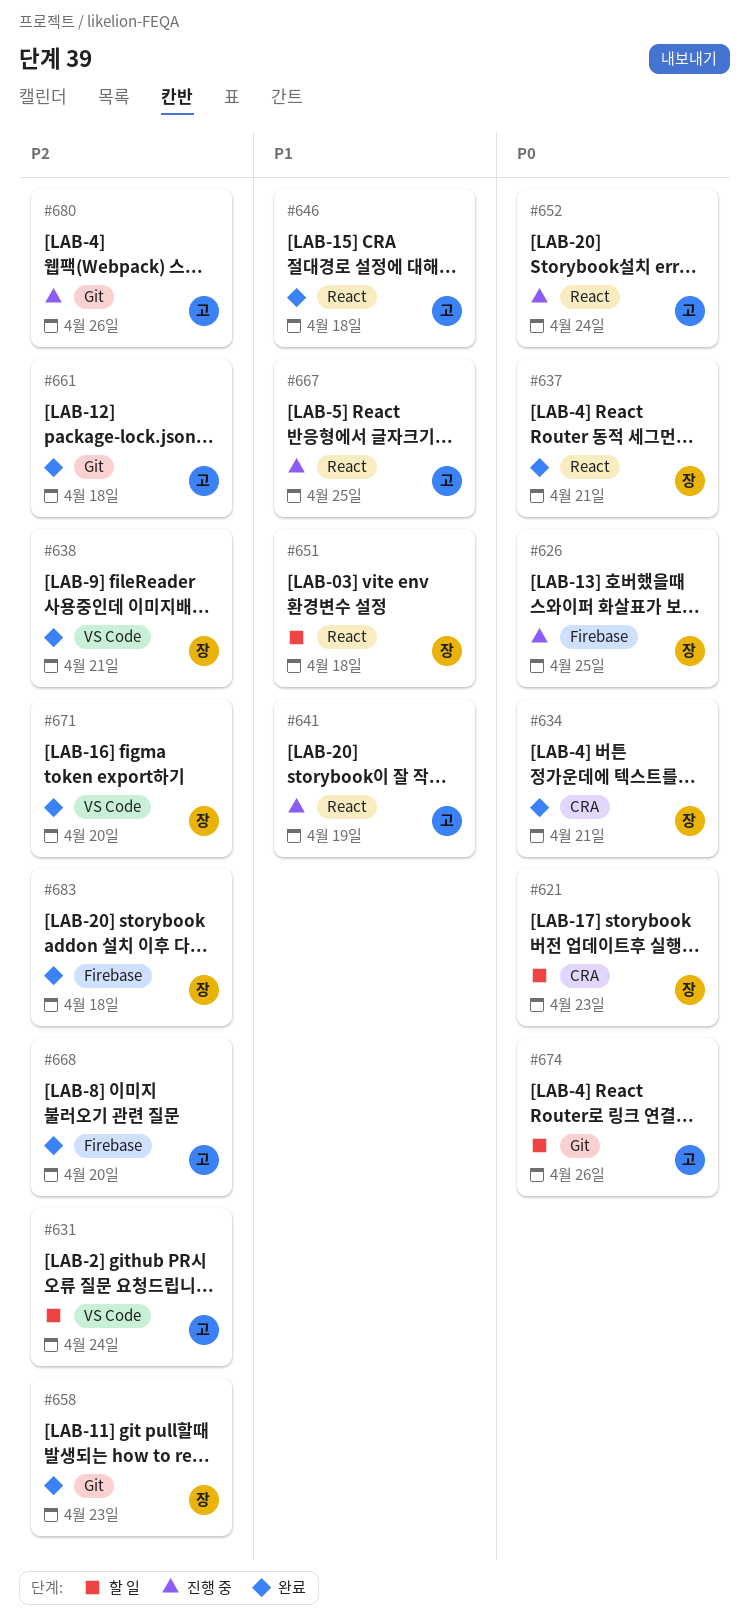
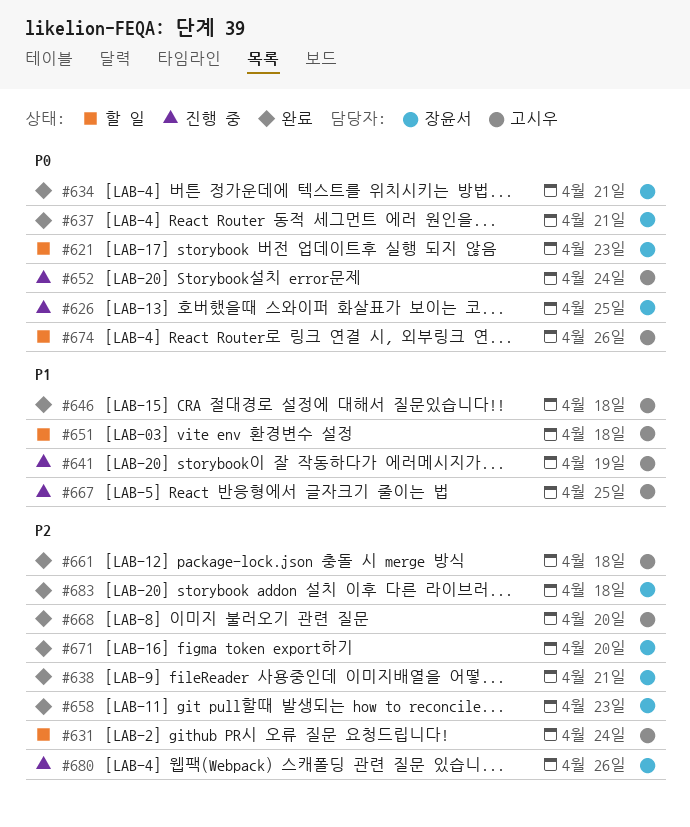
#651, owner: 장윤서 -> 고시우
#680, owner: 고시우 -> 장윤서

